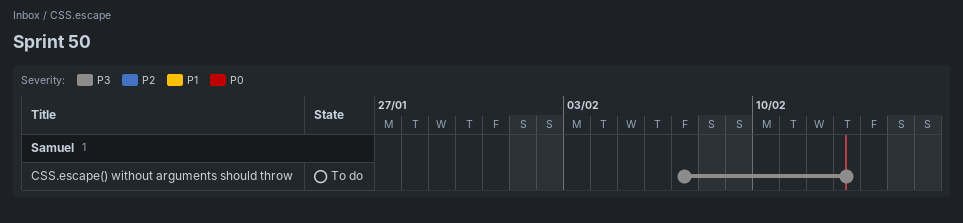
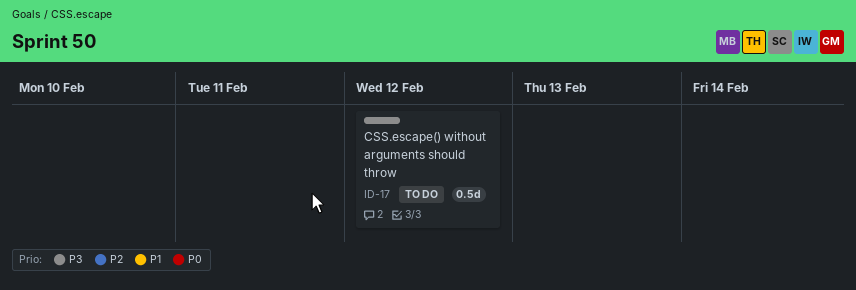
CSS.escape() without arguments should throw, due: Feb 13 -> Feb 12

